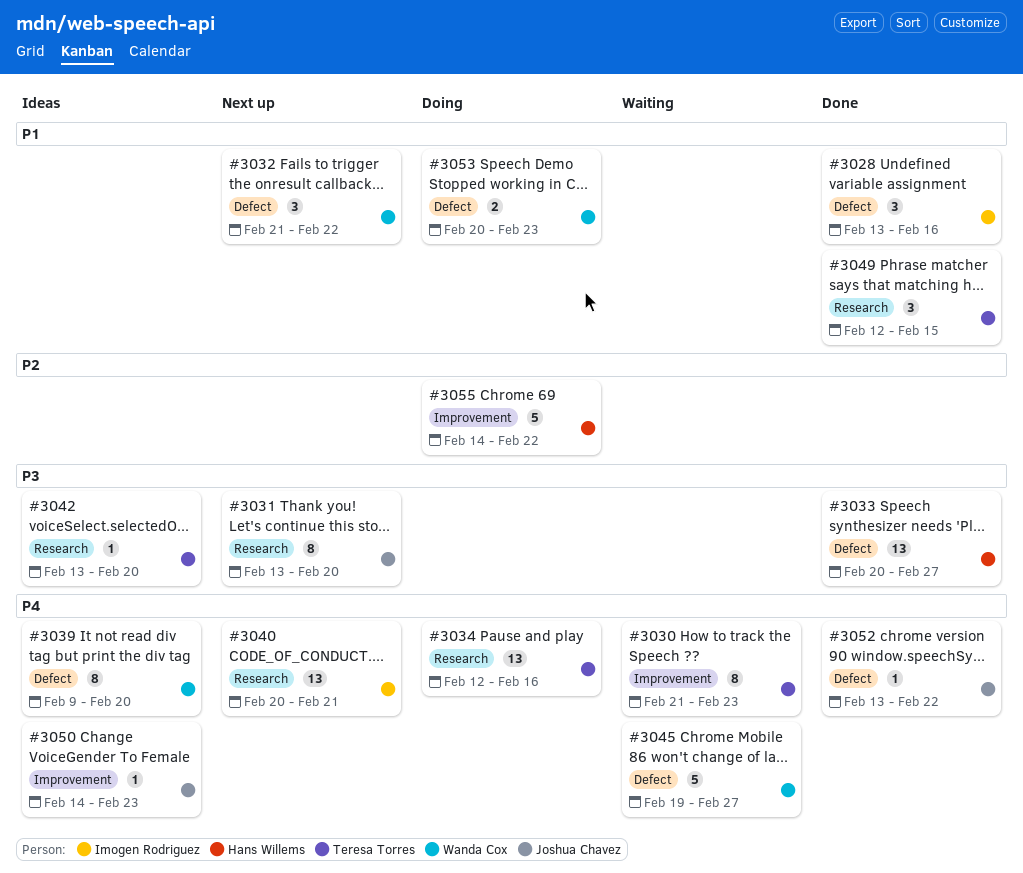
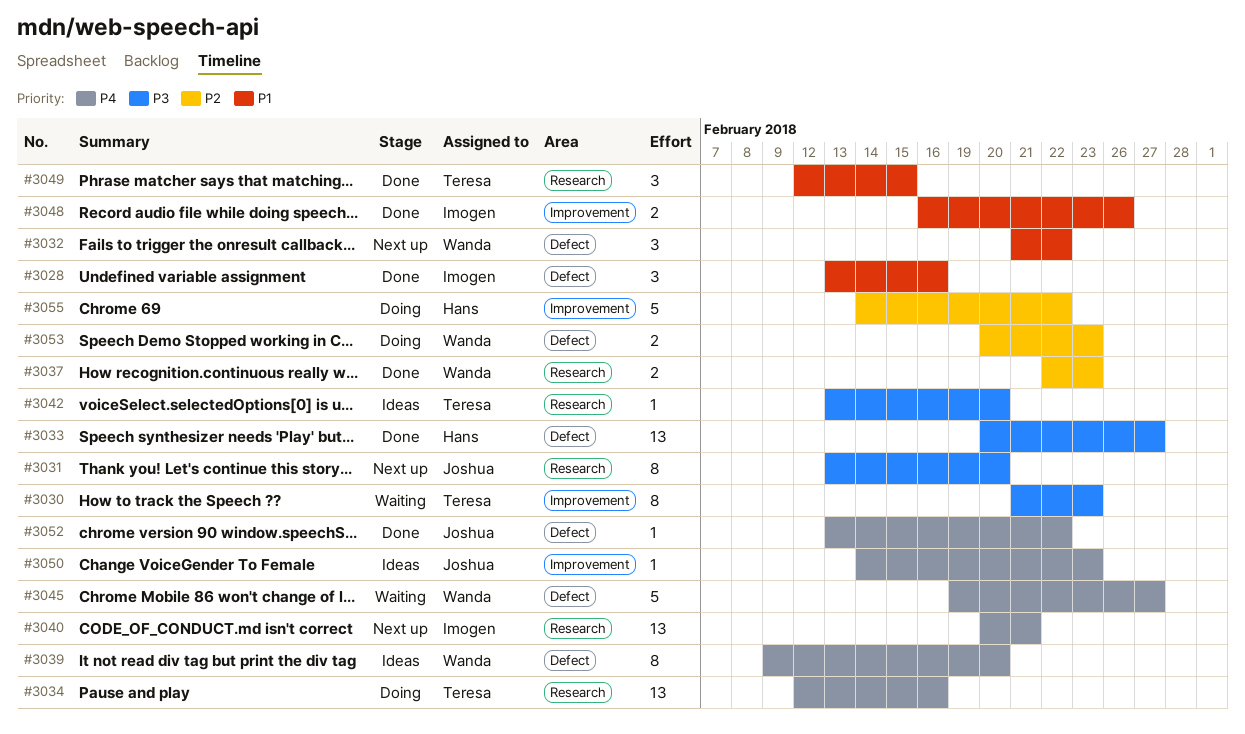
#3030, priority: P4 -> P3
#3037: none -> present
#3048: none -> present
#3053, priority: P1 -> P2

